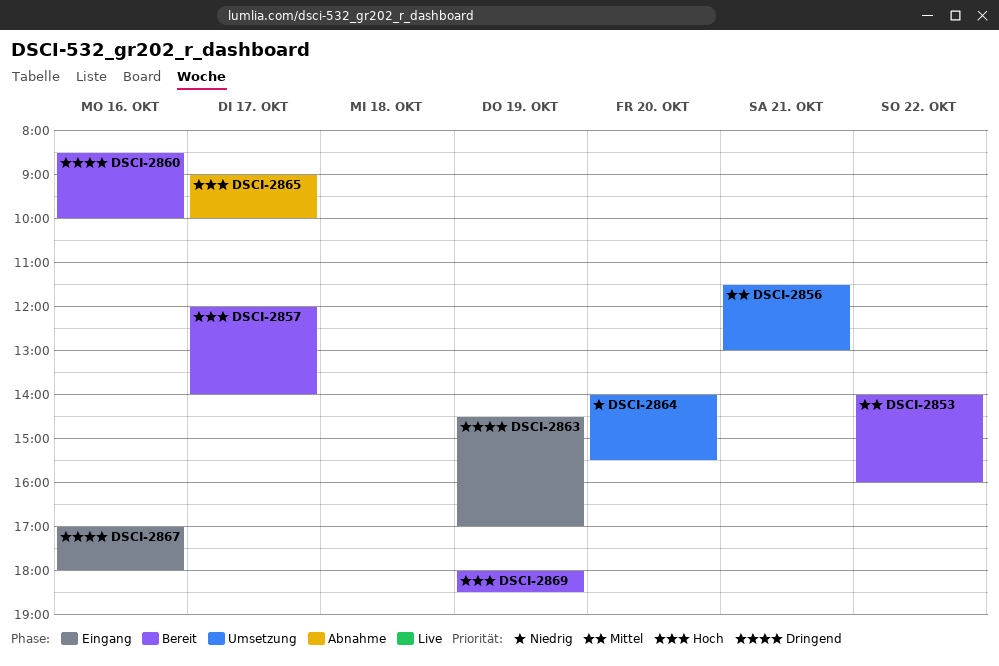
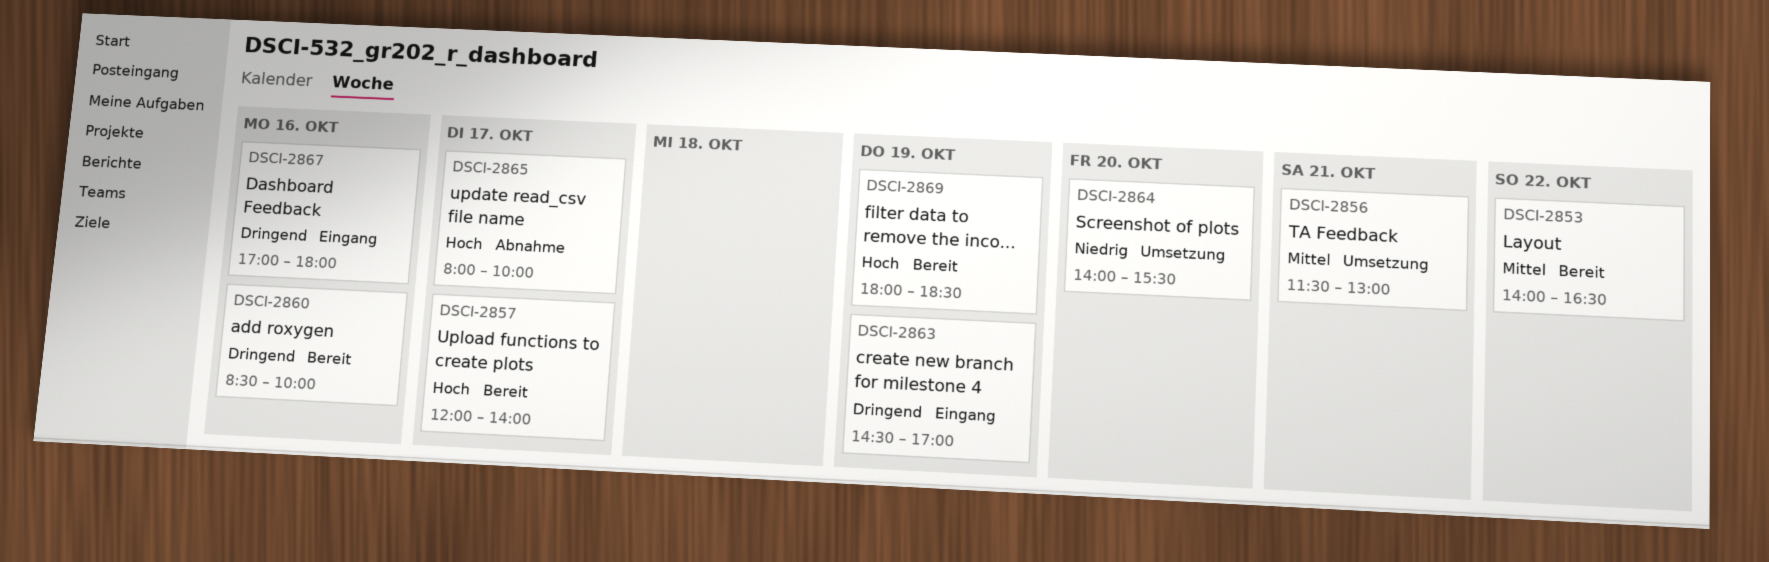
DSCI-2853, ends: 16:00 -> 16:30
DSCI-2865, begins: 09:00 -> 08:00

